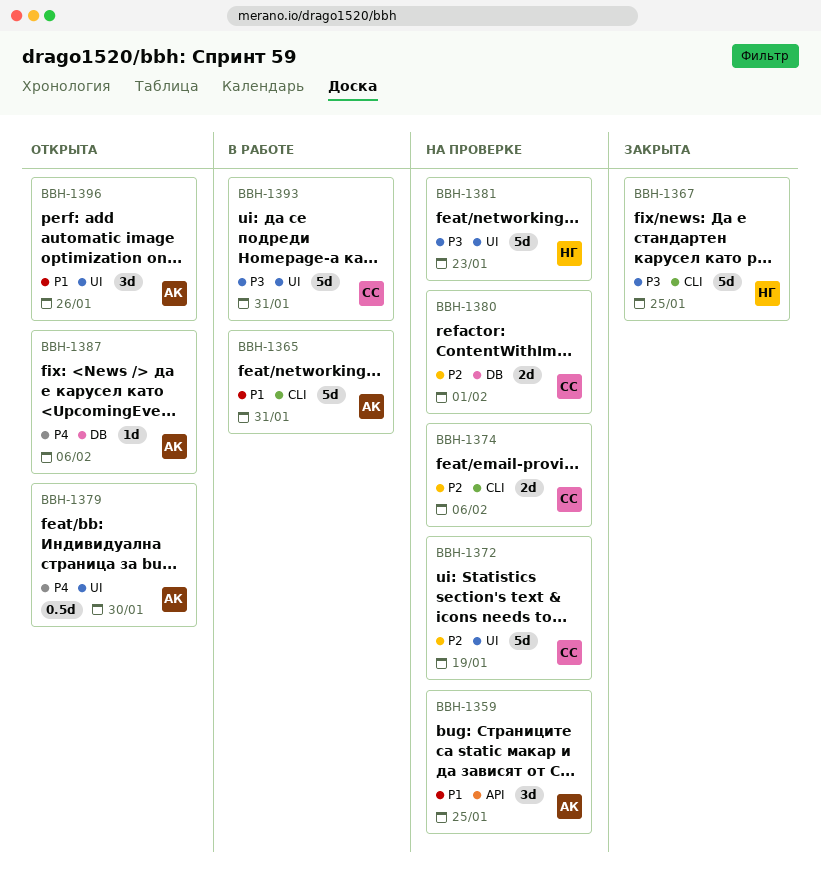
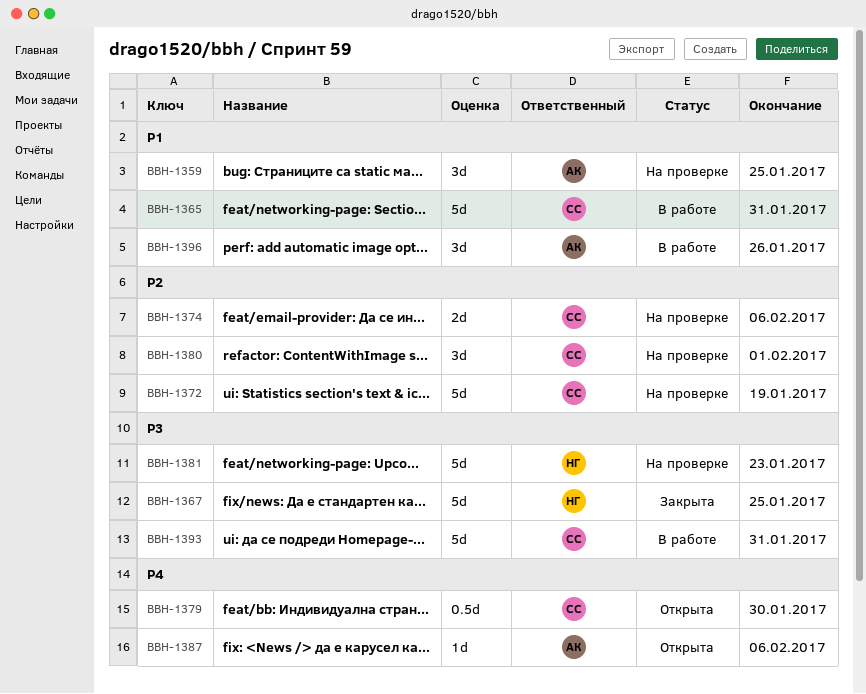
BBH-1365, owner: АК -> СС
BBH-1379, owner: АК -> СС
BBH-1380, estimate: 2d -> 3d
BBH-1396, status: Открыта -> В работе

